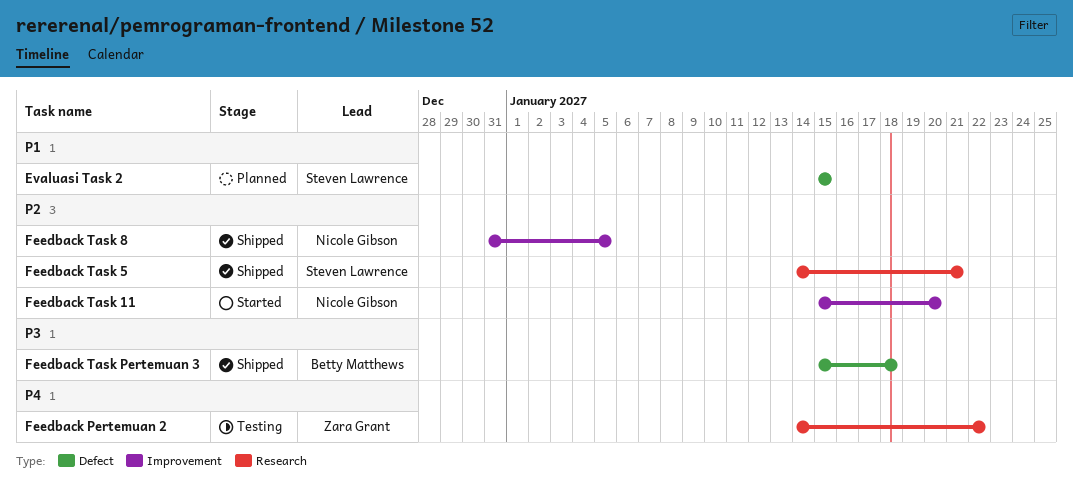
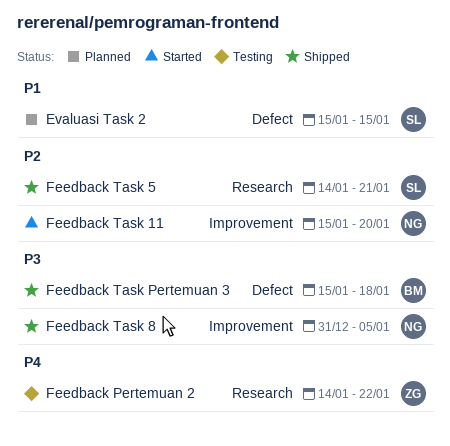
Feedback Task 8, priority: P2 -> P3

